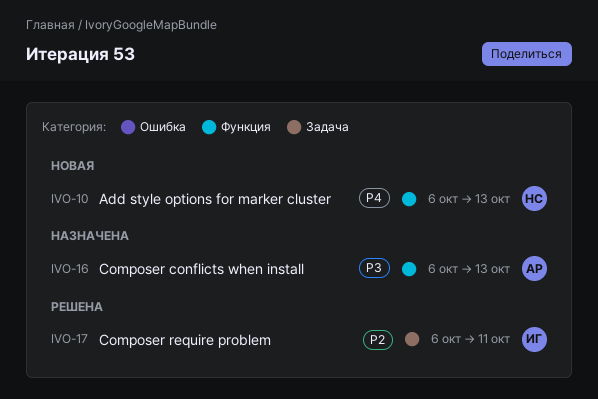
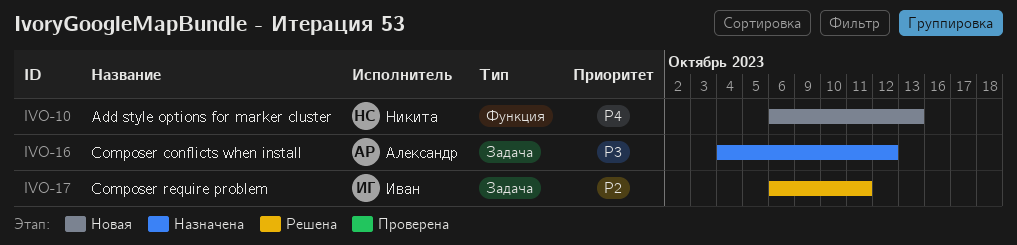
IVO-16, label: Функция -> Задача
IVO-16, start: Oct 6 -> Oct 4
IVO-16, due: Oct 13 -> Oct 12

